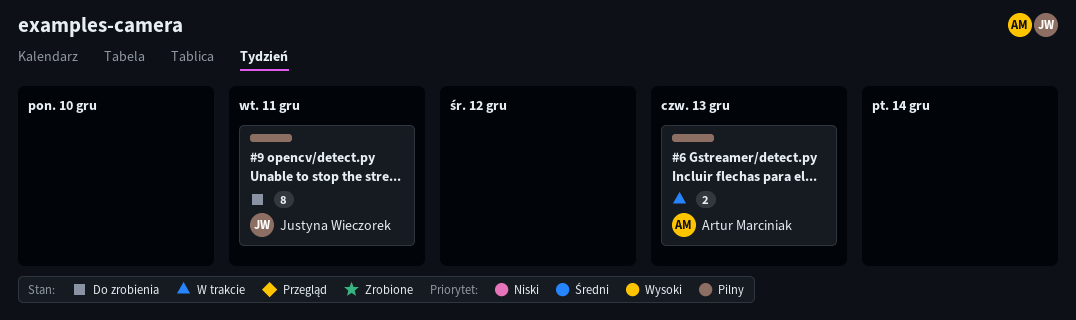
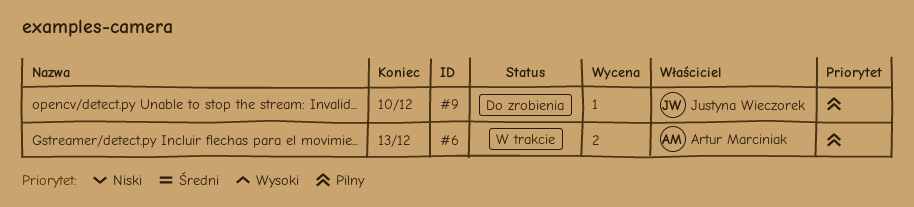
#9, estimate: 8 -> 1
#9, due: Dec 11 -> Dec 10

